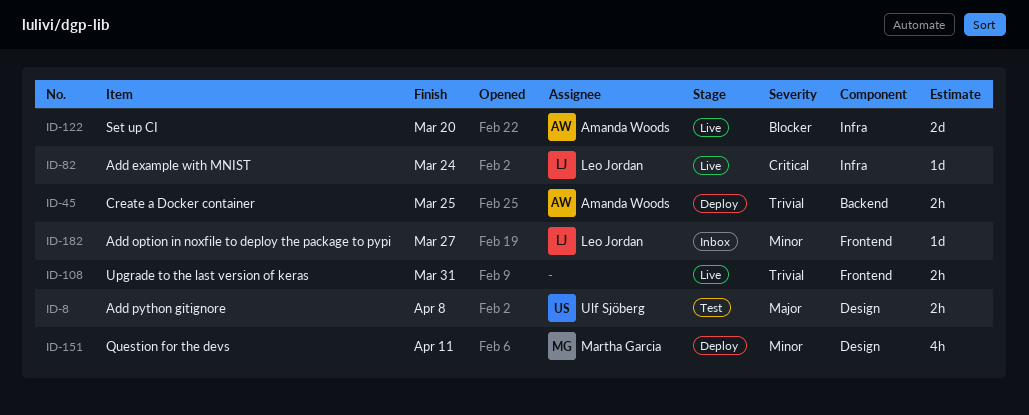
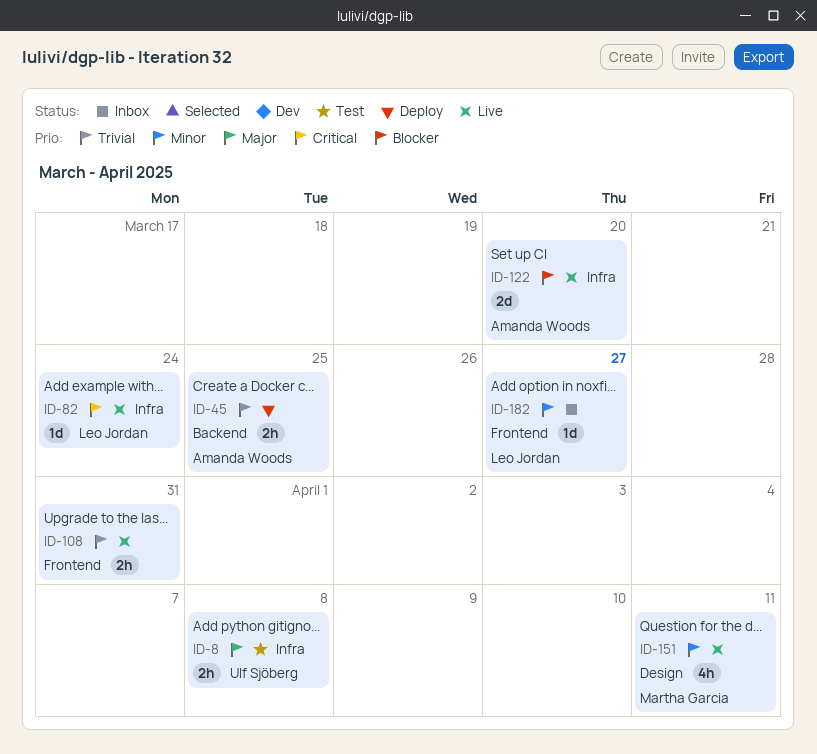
ID-8, label: Design -> Infra
ID-151, status: Deploy -> Live

